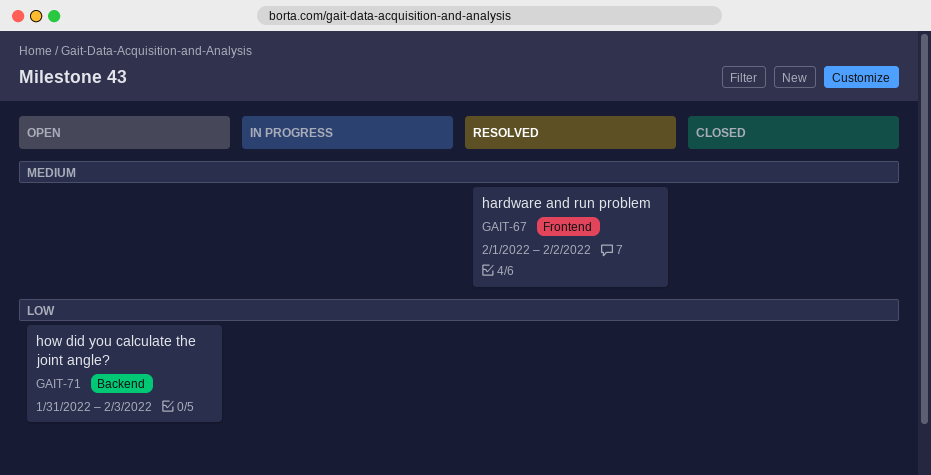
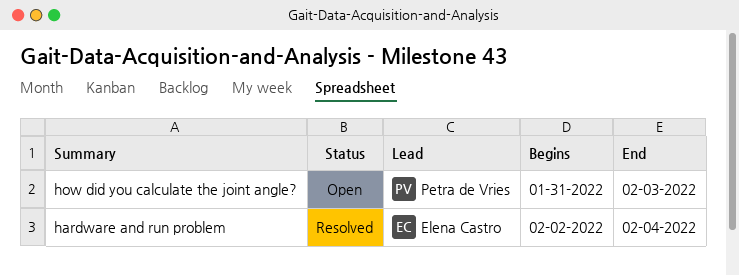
hardware and run problem, start: Feb 1 -> Feb 2
hardware and run problem, due: Feb 2 -> Feb 4

